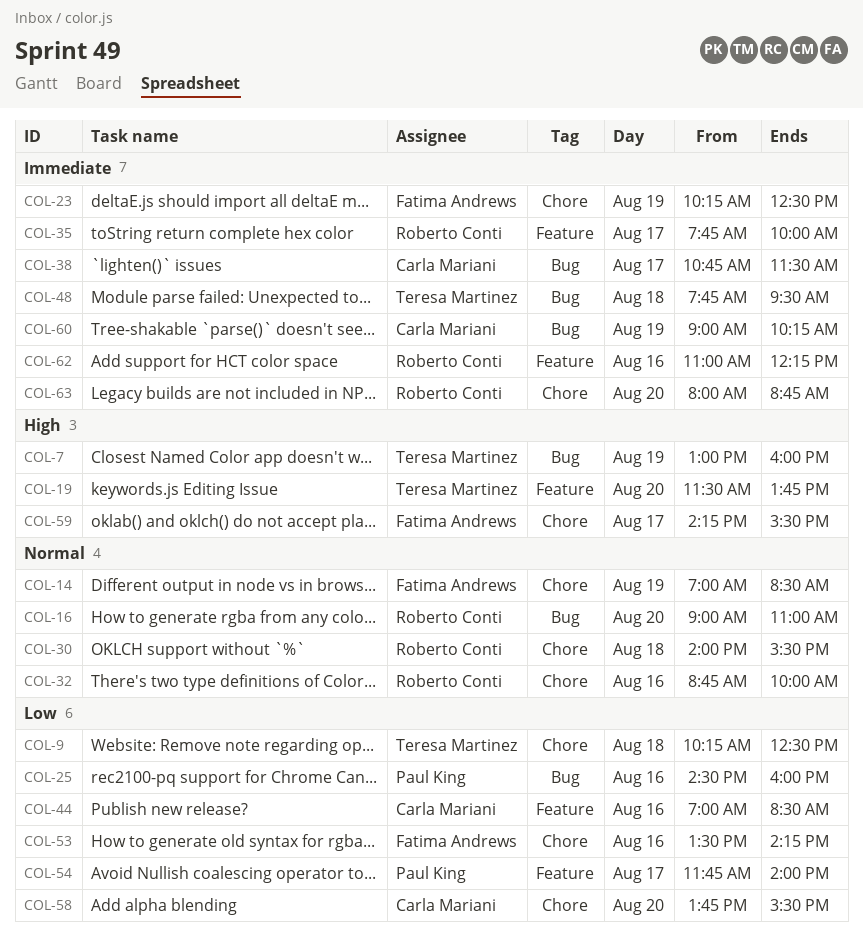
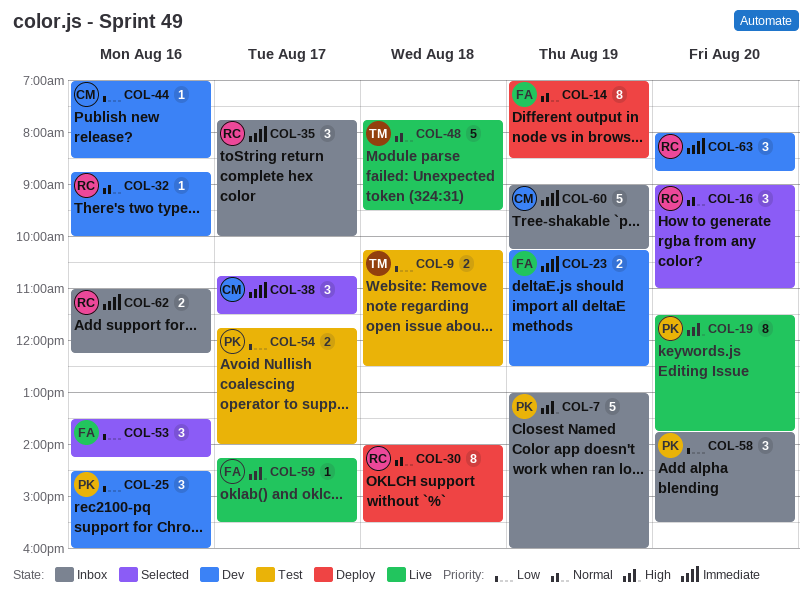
COL-7, owner: Teresa Martinez -> Paul King
COL-19, owner: Teresa Martinez -> Paul King
COL-48, priority: Immediate -> Normal
COL-58, owner: Carla Mariani -> Paul King

